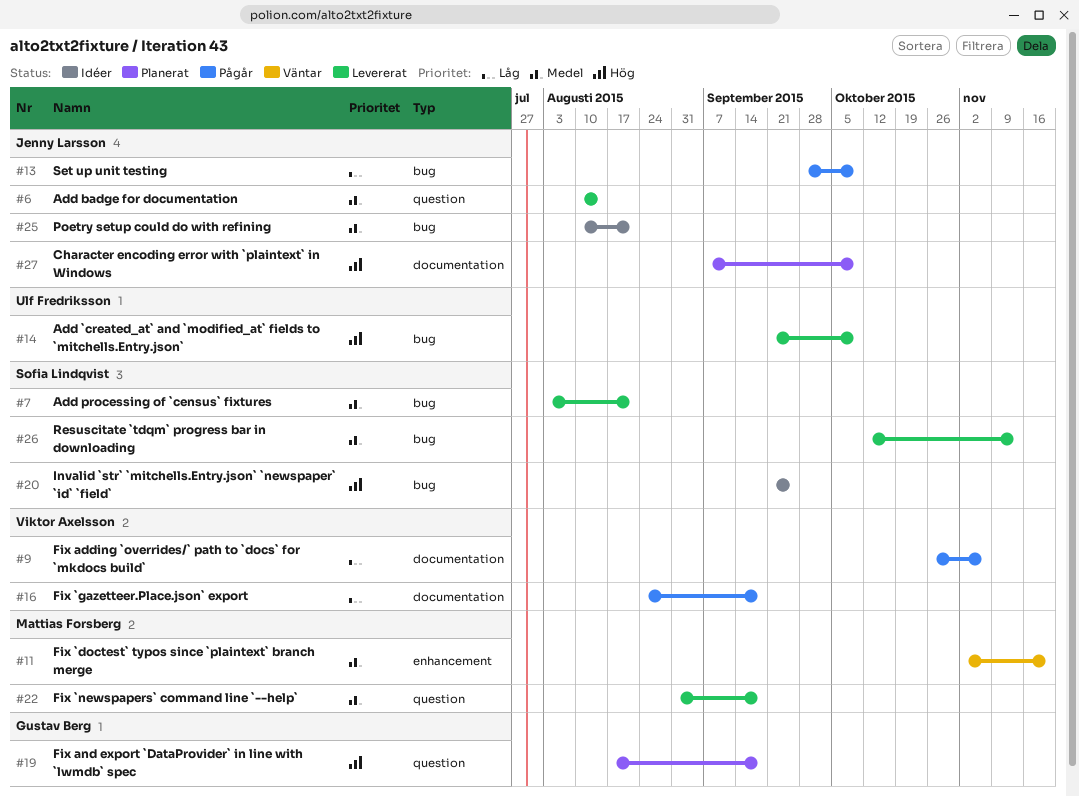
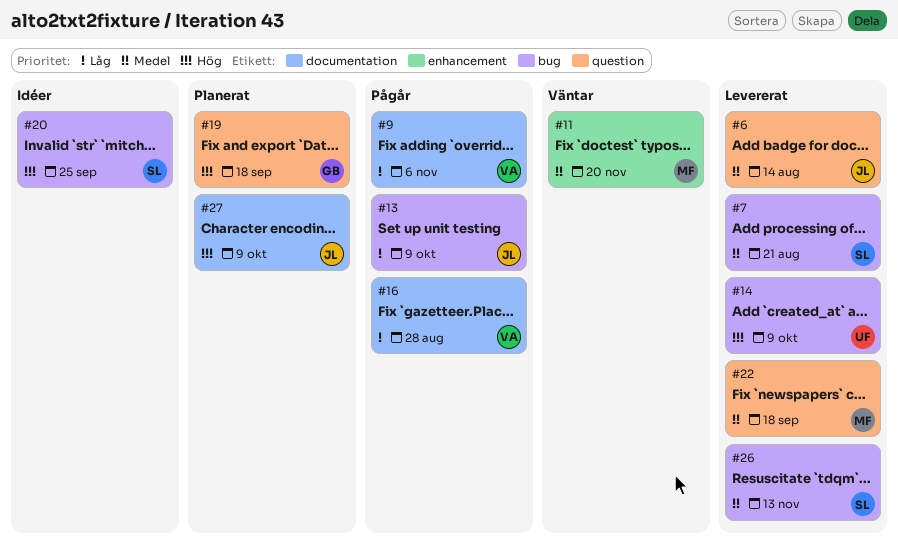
#16, due: Sep 18 -> Aug 28
#25: present -> none

